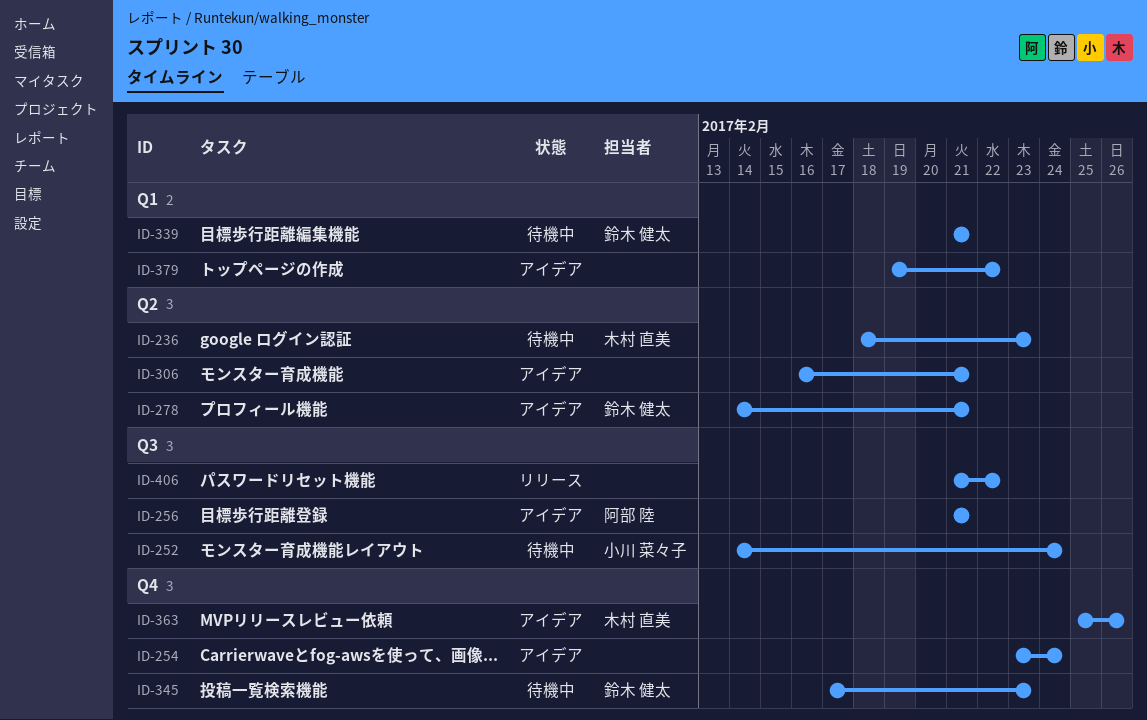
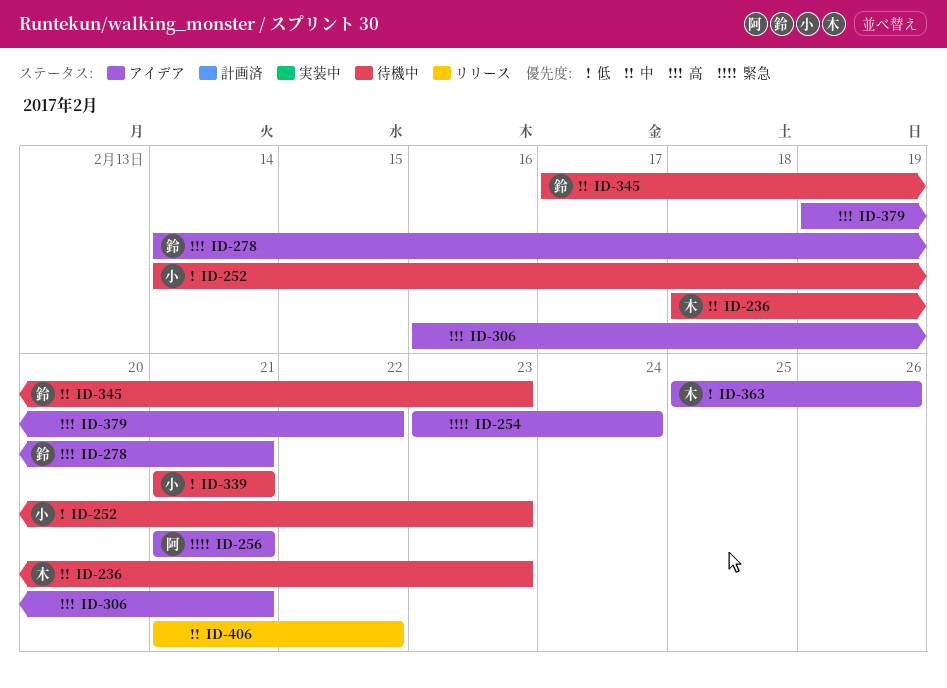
ID-252, due: Feb 24 -> Feb 23
ID-339, owner: 鈴木 健太 -> 小川 菜々子

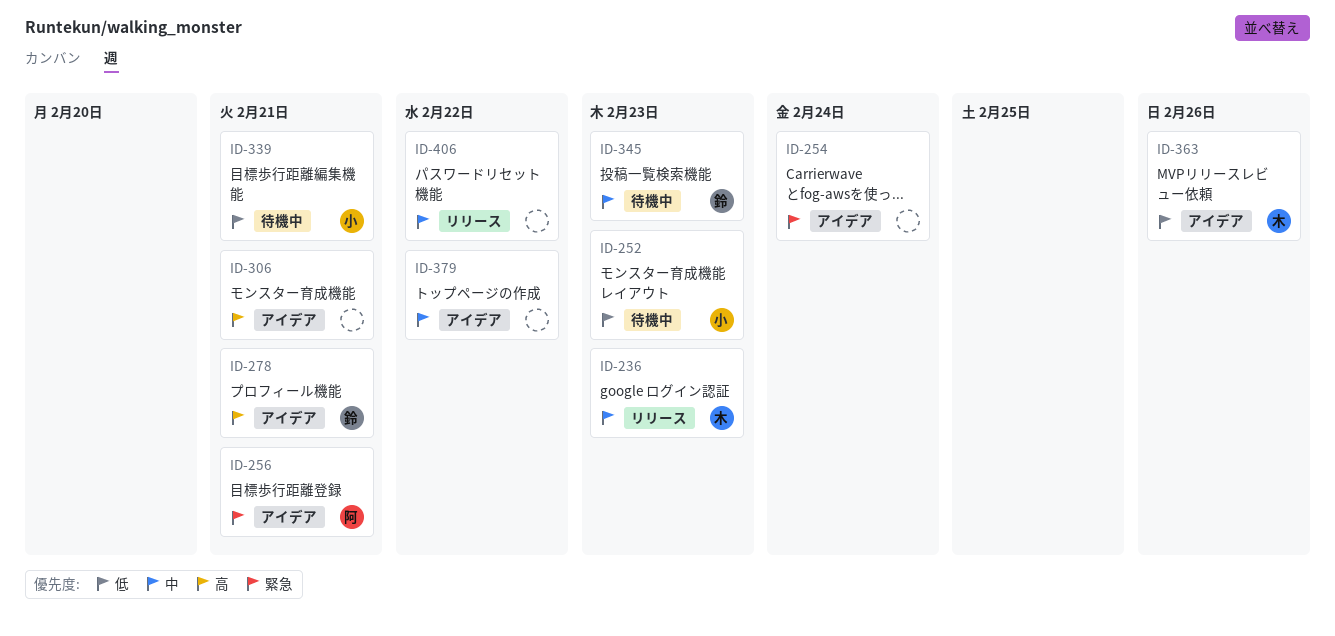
ID-236, status: 待機中 -> リリース
ID-379, priority: 高 -> 中

